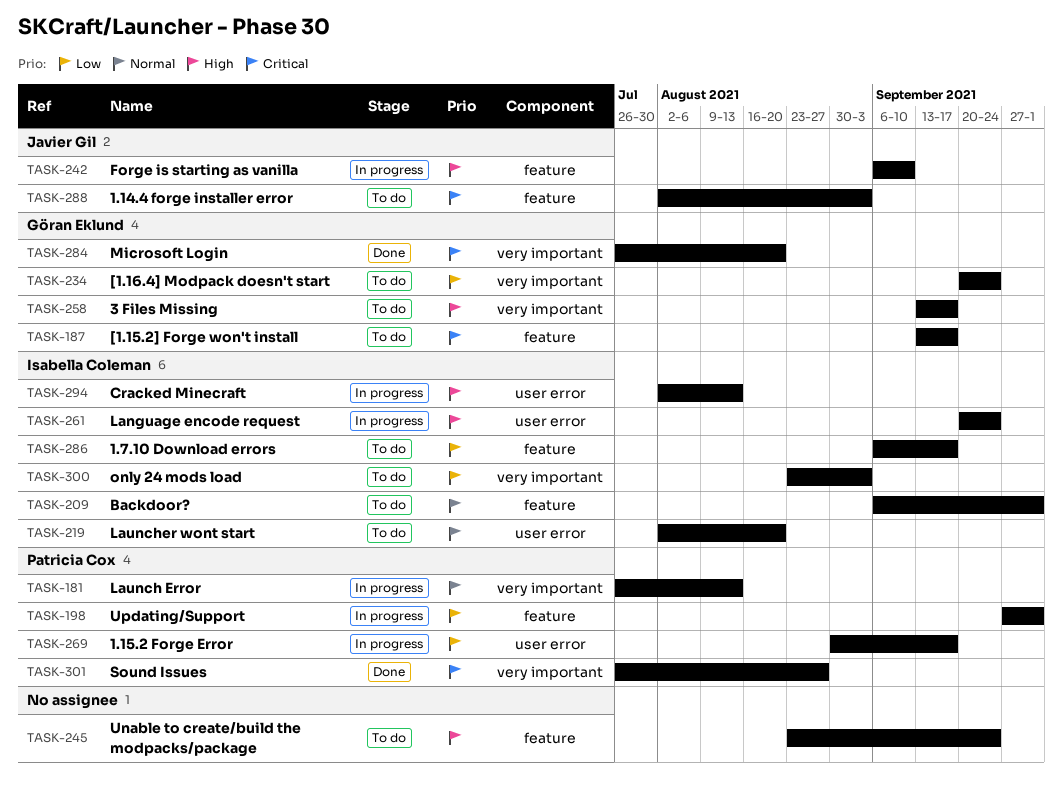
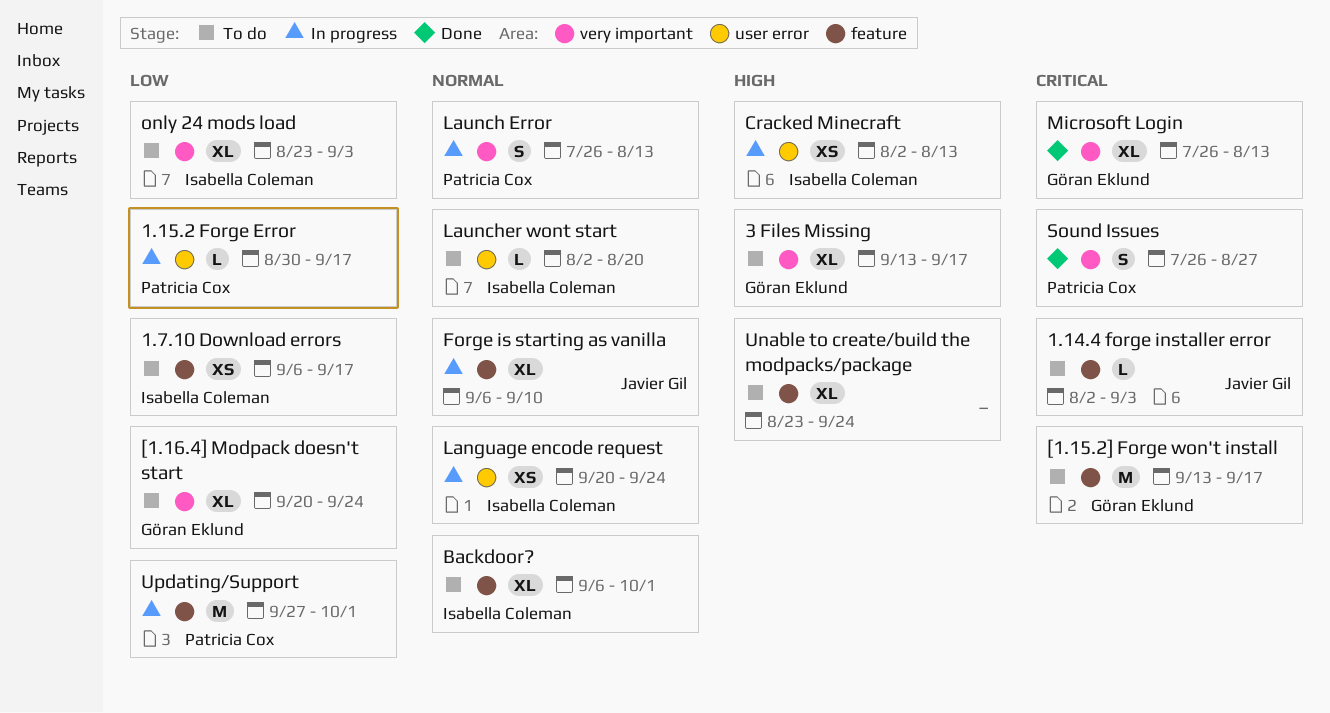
Forge is starting as vanilla, priority: High -> Normal
Language encode request, priority: High -> Normal
Microsoft Login, due: Aug 20 -> Aug 13

